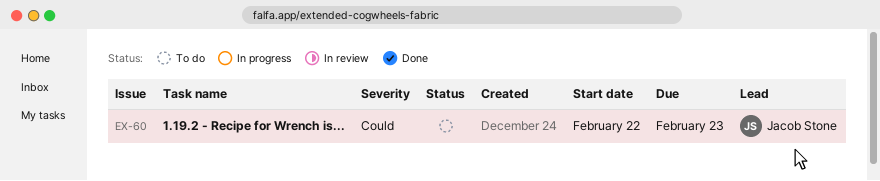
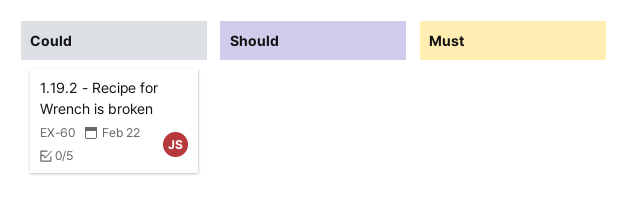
EX-60, due: Feb 23 -> Feb 22

